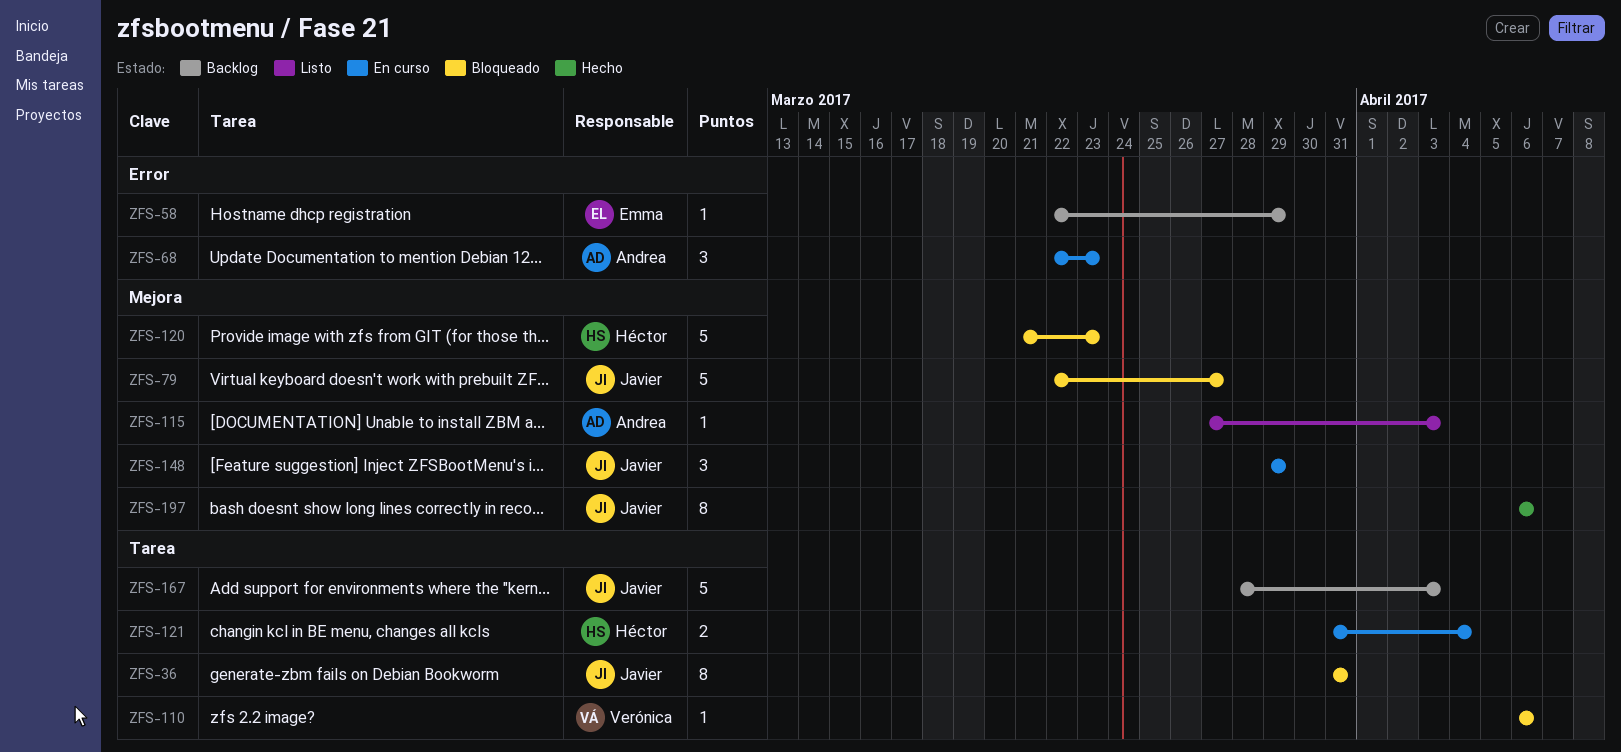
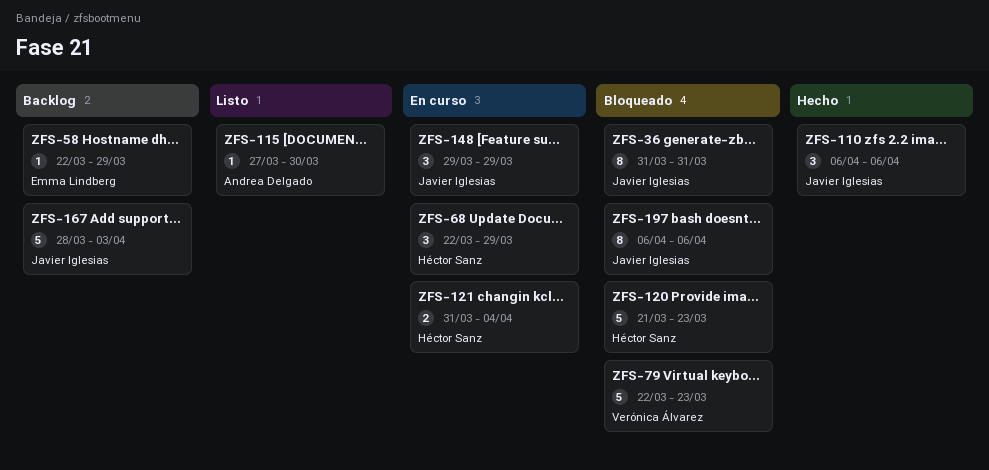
ZFS-68, owner: Andrea Delgado -> Héctor Sanz
ZFS-68, due: Mar 23 -> Mar 29
ZFS-79, owner: Javier Iglesias -> Verónica Álvarez
ZFS-79, due: Mar 27 -> Mar 23
ZFS-110, status: Bloqueado -> Hecho
ZFS-110, owner: Verónica Álvarez -> Javier Iglesias
ZFS-110, estimate: 1 -> 3
ZFS-115, due: Apr 3 -> Mar 30
ZFS-197, status: Hecho -> Bloqueado

